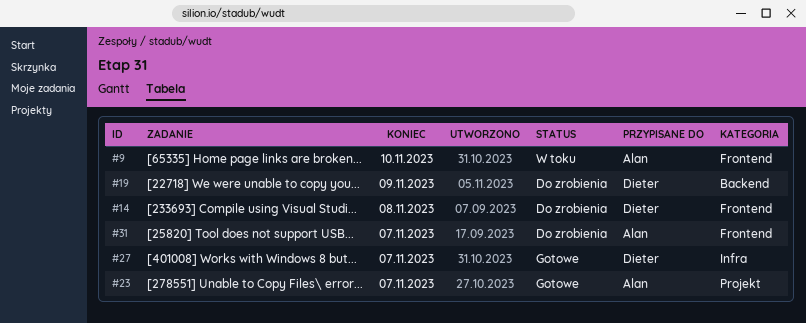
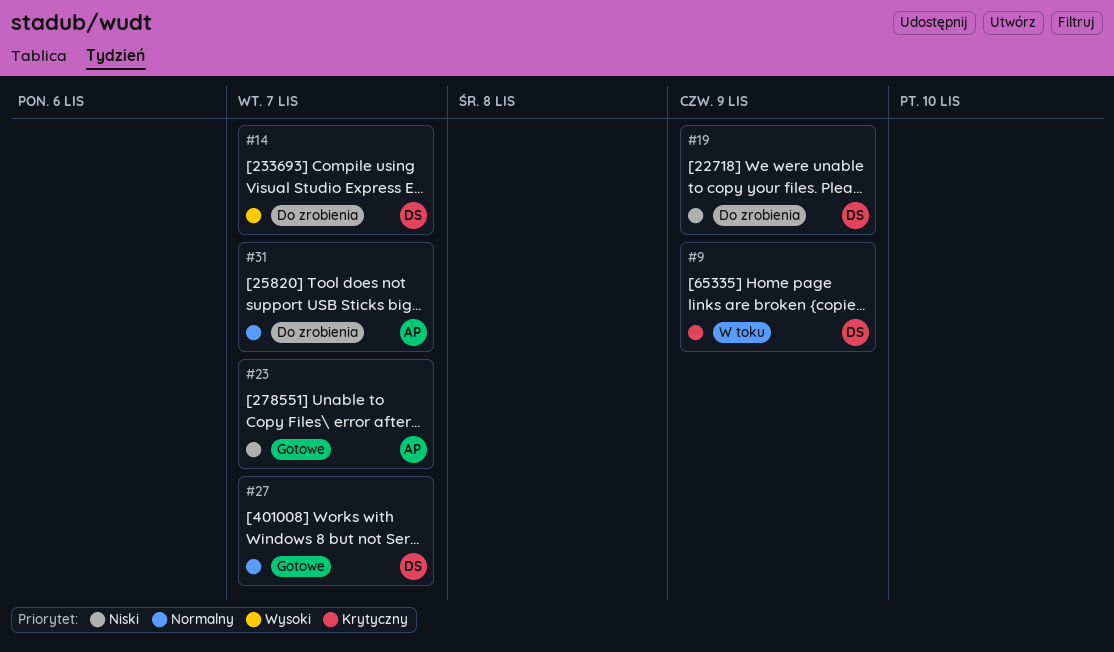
#9, owner: Alan -> Dieter
#9, due: Nov 10 -> Nov 9
#14, due: Nov 8 -> Nov 7

